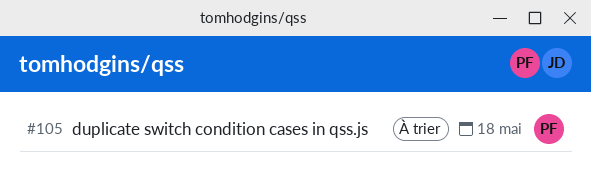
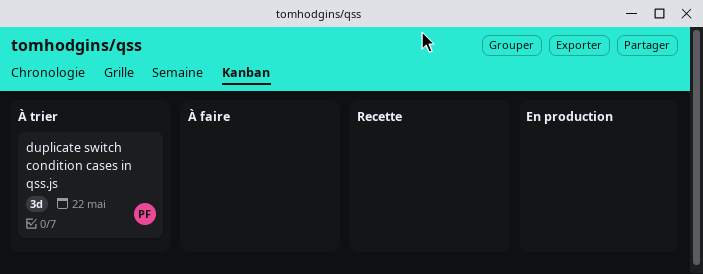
duplicate switch condition cases in qss.js, due: May 18 -> May 22

